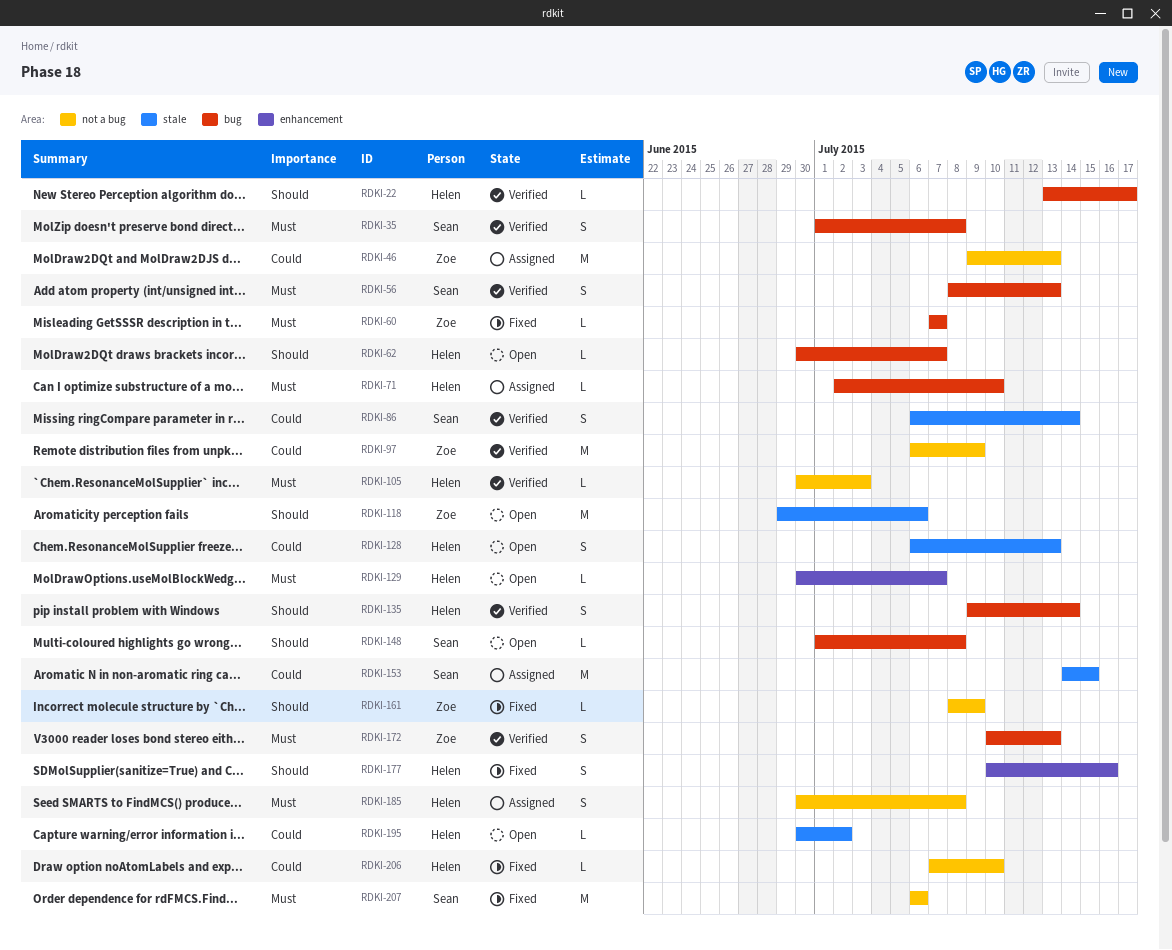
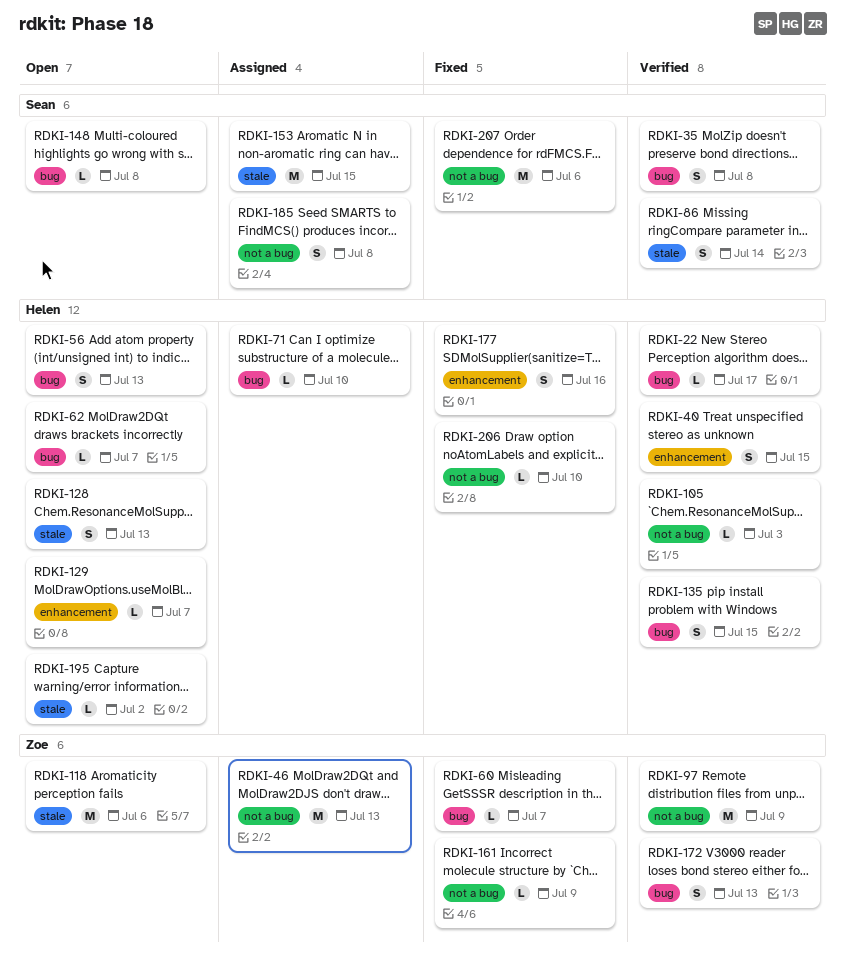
RDKI-40: none -> present
RDKI-56, status: Verified -> Open
RDKI-56, owner: Sean -> Helen
RDKI-135, due: Jul 14 -> Jul 15
RDKI-185, owner: Helen -> Sean

